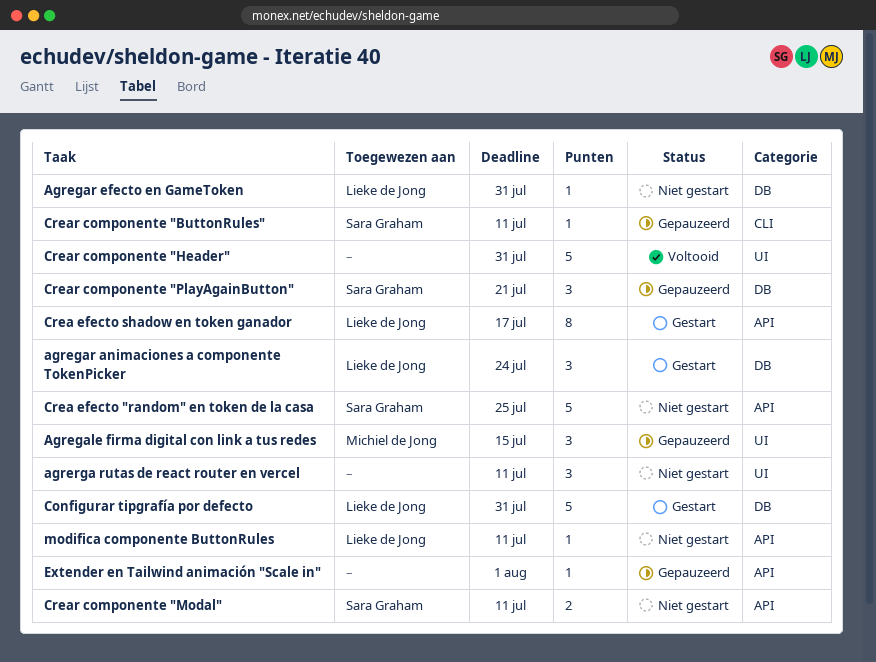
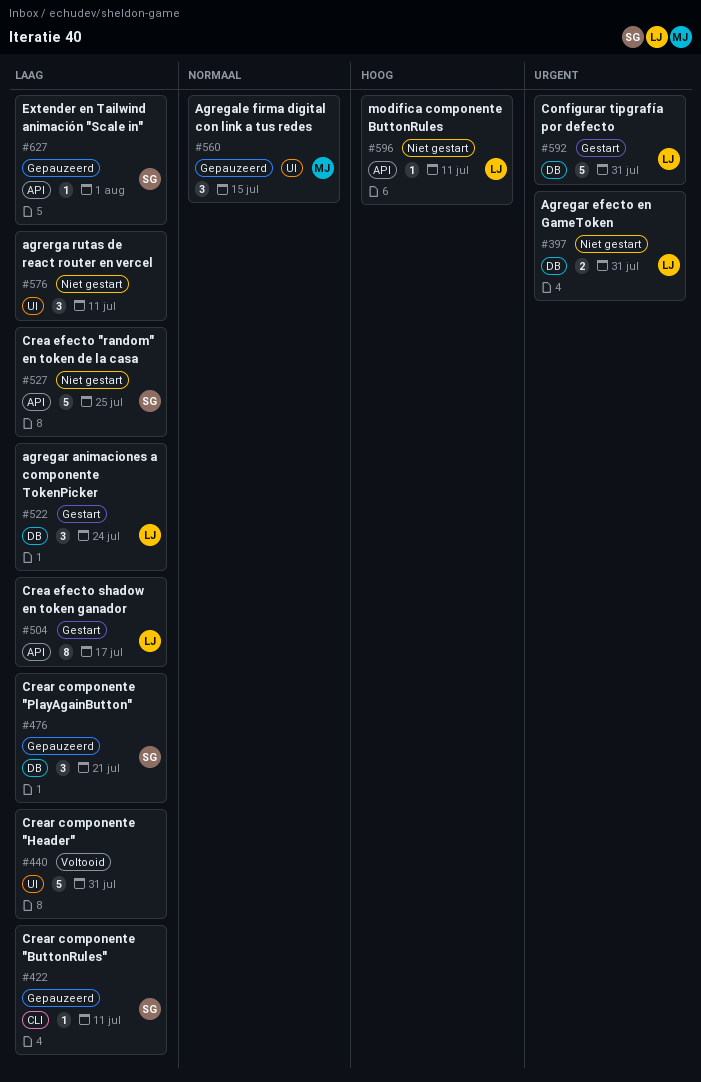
Agregar efecto en GameToken, estimate: 1 -> 2
Crear componente "Modal": present -> none
Extender en Tailwind animación "Scale in", owner: none -> Sara Graham

